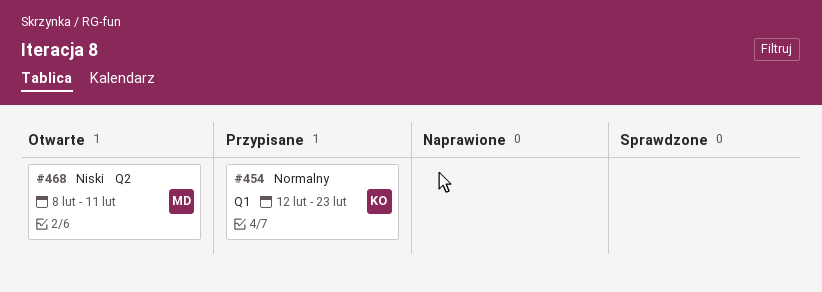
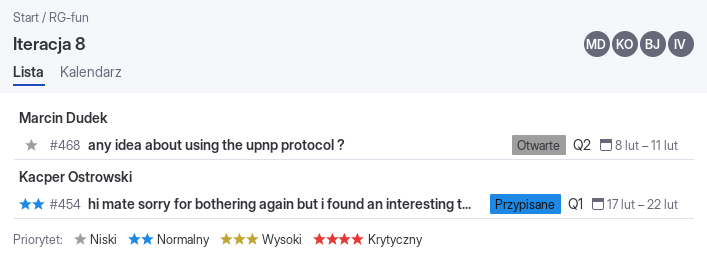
#454, start: Feb 12 -> Feb 17
#454, due: Feb 23 -> Feb 22

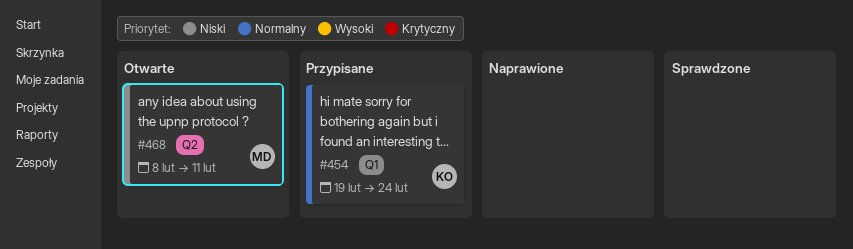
#454, start: Feb 17 -> Feb 19
#454, due: Feb 22 -> Feb 24

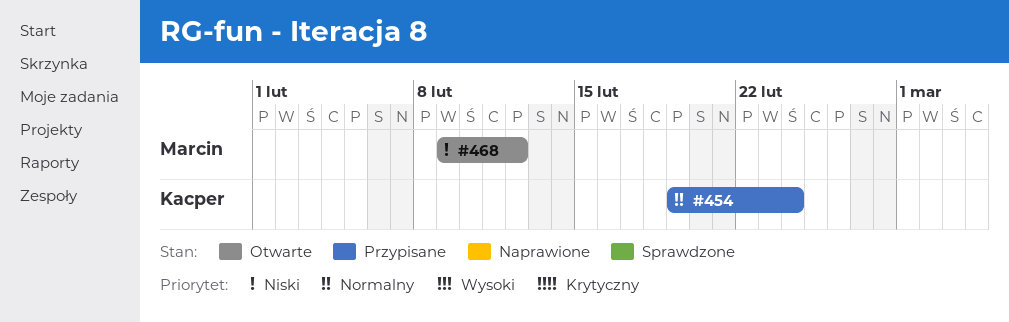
#468, start: Feb 8 -> Feb 9
#468, due: Feb 11 -> Feb 12

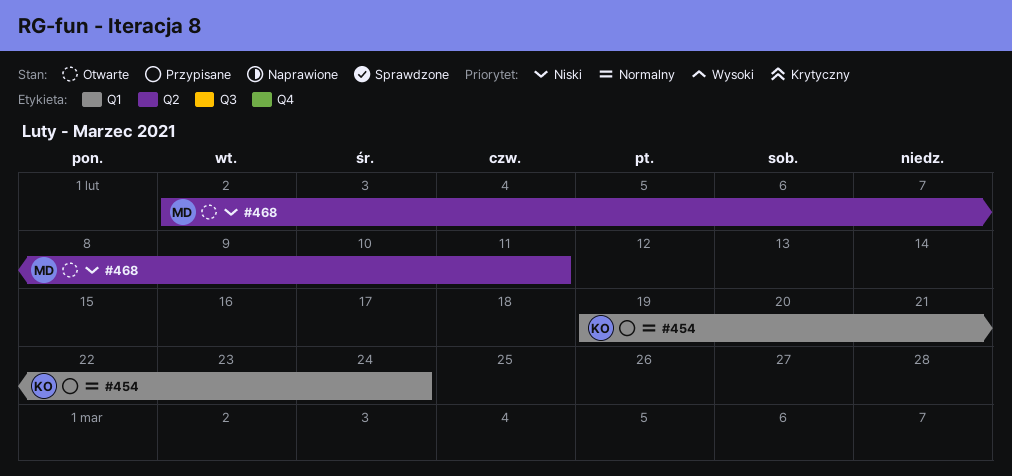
#468, start: Feb 9 -> Feb 2
#468, due: Feb 12 -> Feb 11

